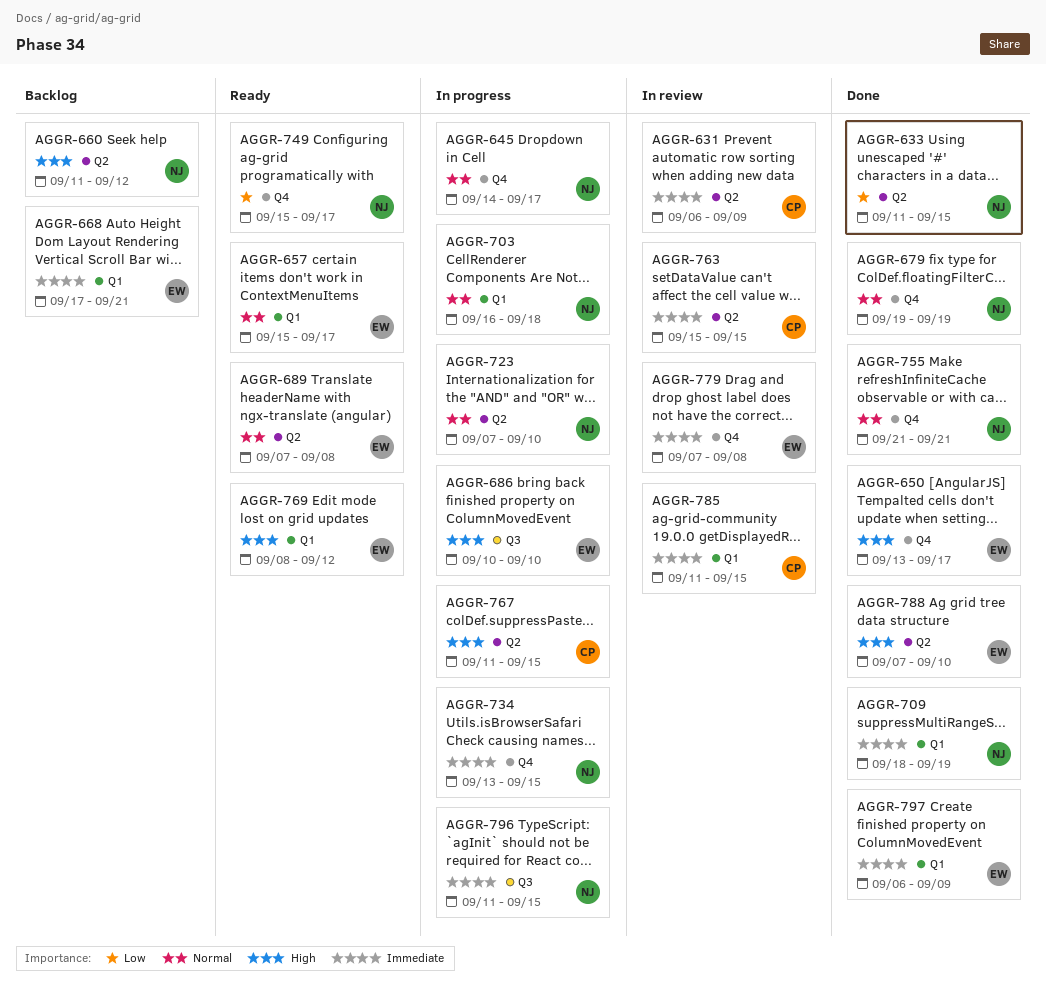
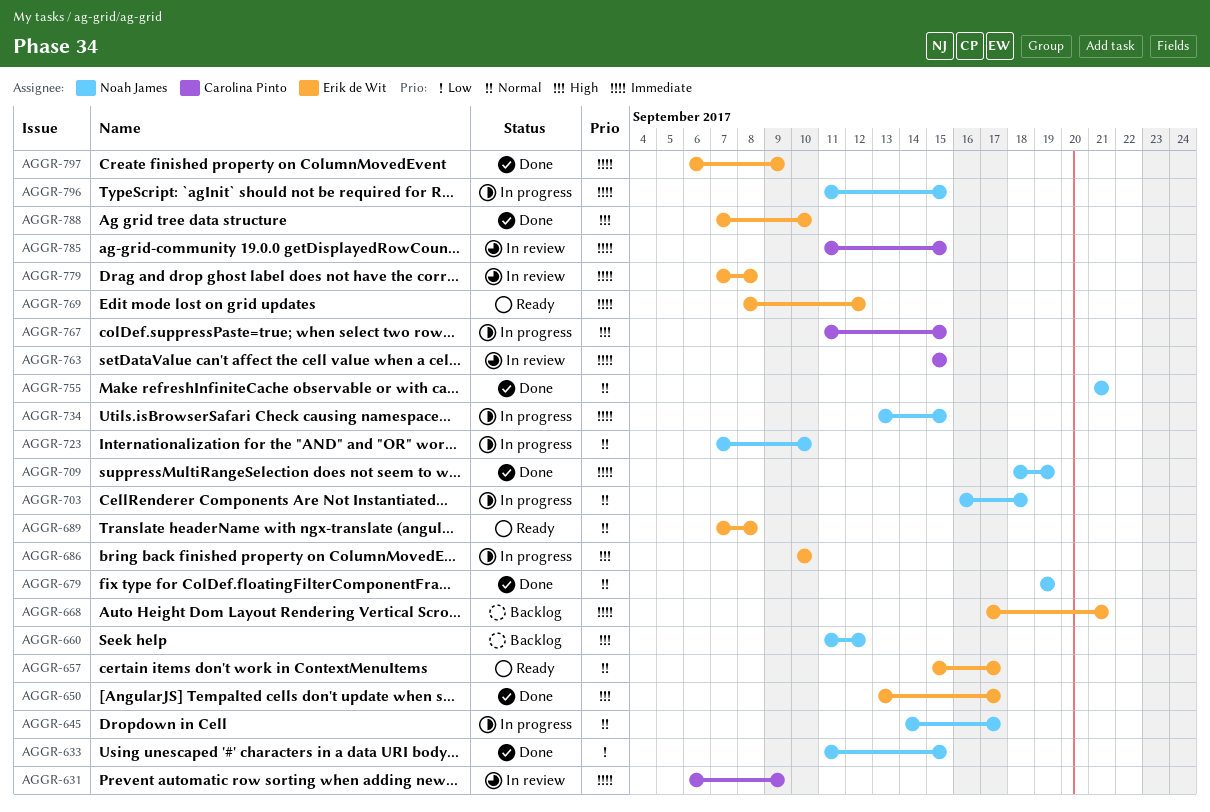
AGGR-749: present -> none
AGGR-769, priority: High -> Immediate

